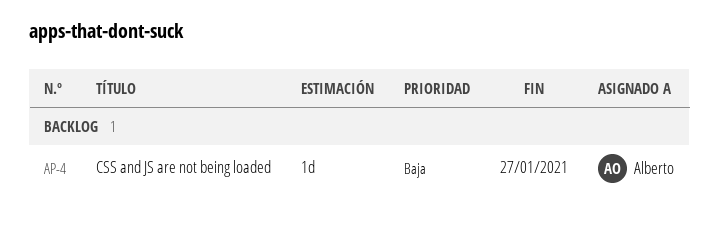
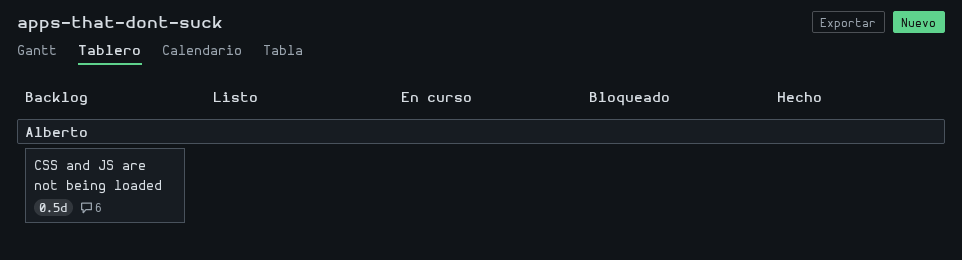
CSS and JS are not being loaded, estimate: 1d -> 0.5d

